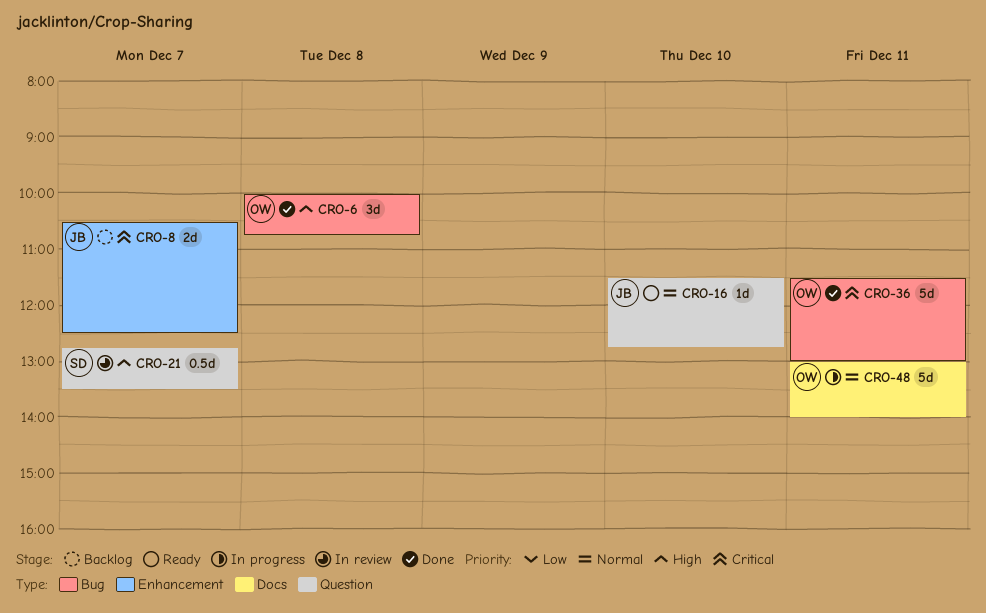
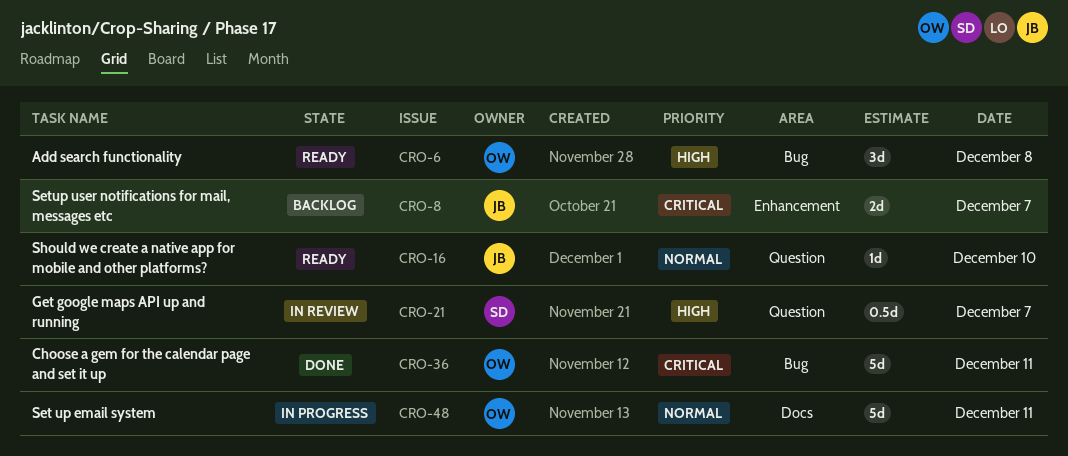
CRO-6, status: Done -> Ready

